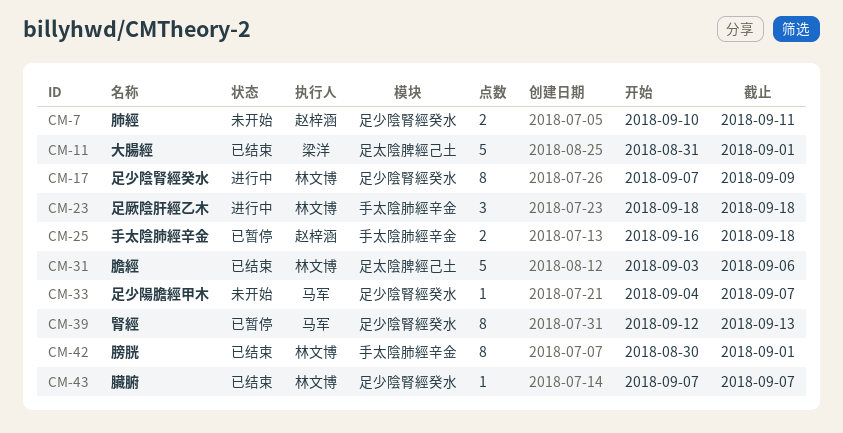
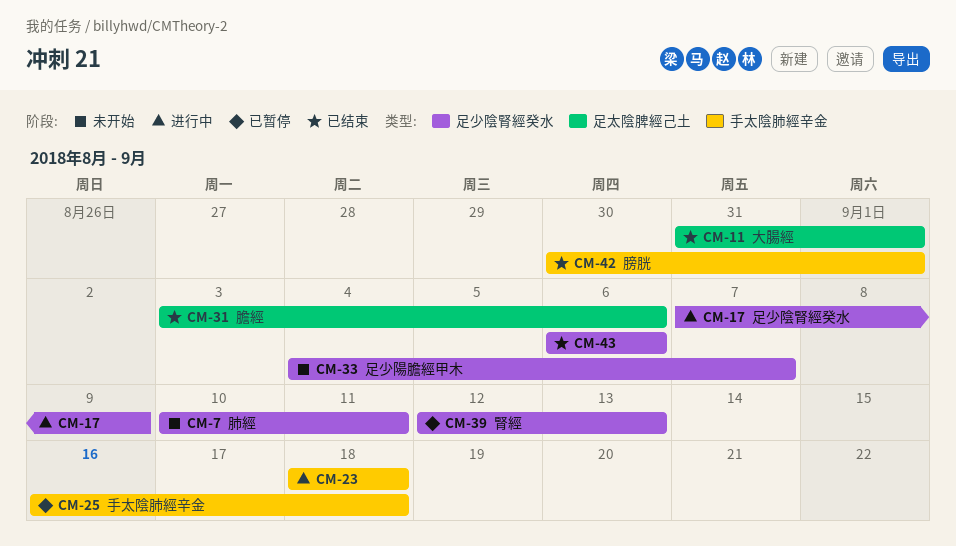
CM-43, start: Sep 7 -> Sep 6
CM-43, due: Sep 7 -> Sep 6

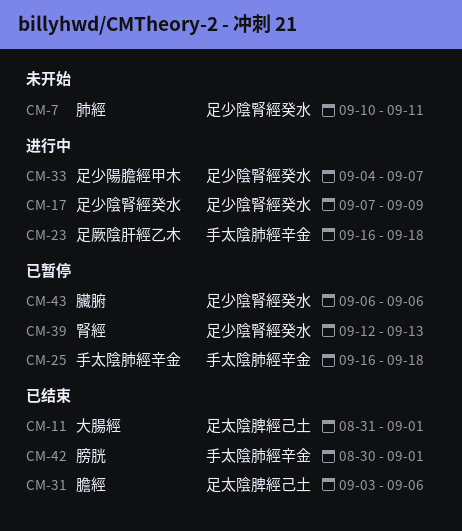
CM-23, start: Sep 18 -> Sep 16
CM-33, status: 未开始 -> 进行中
CM-43, status: 已结束 -> 已暂停

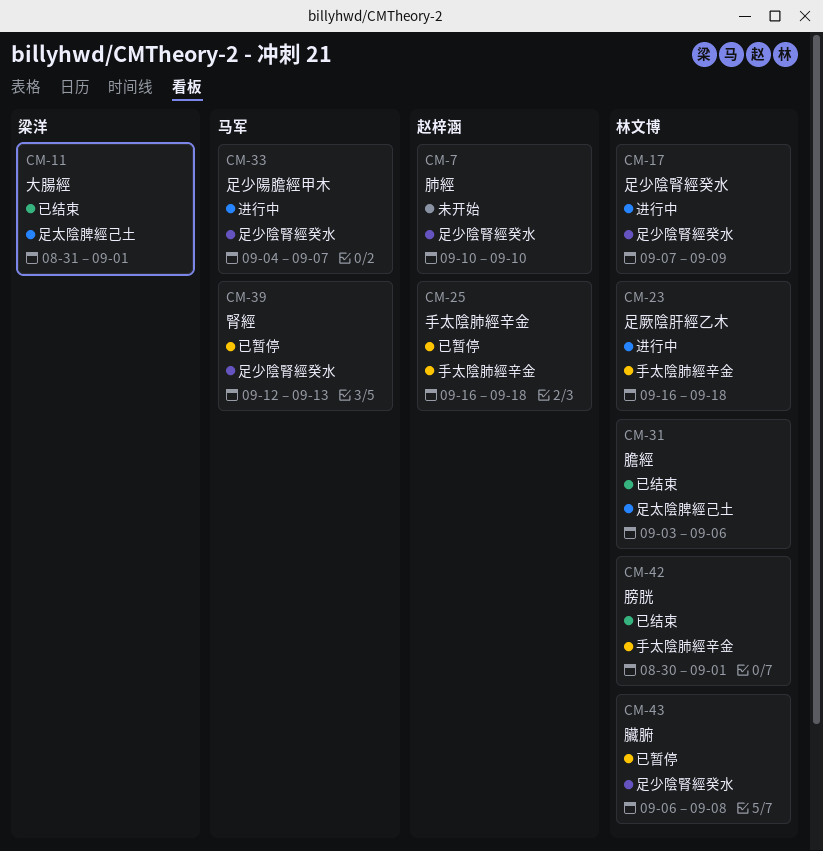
CM-7, due: Sep 11 -> Sep 10
CM-43, due: Sep 6 -> Sep 8

